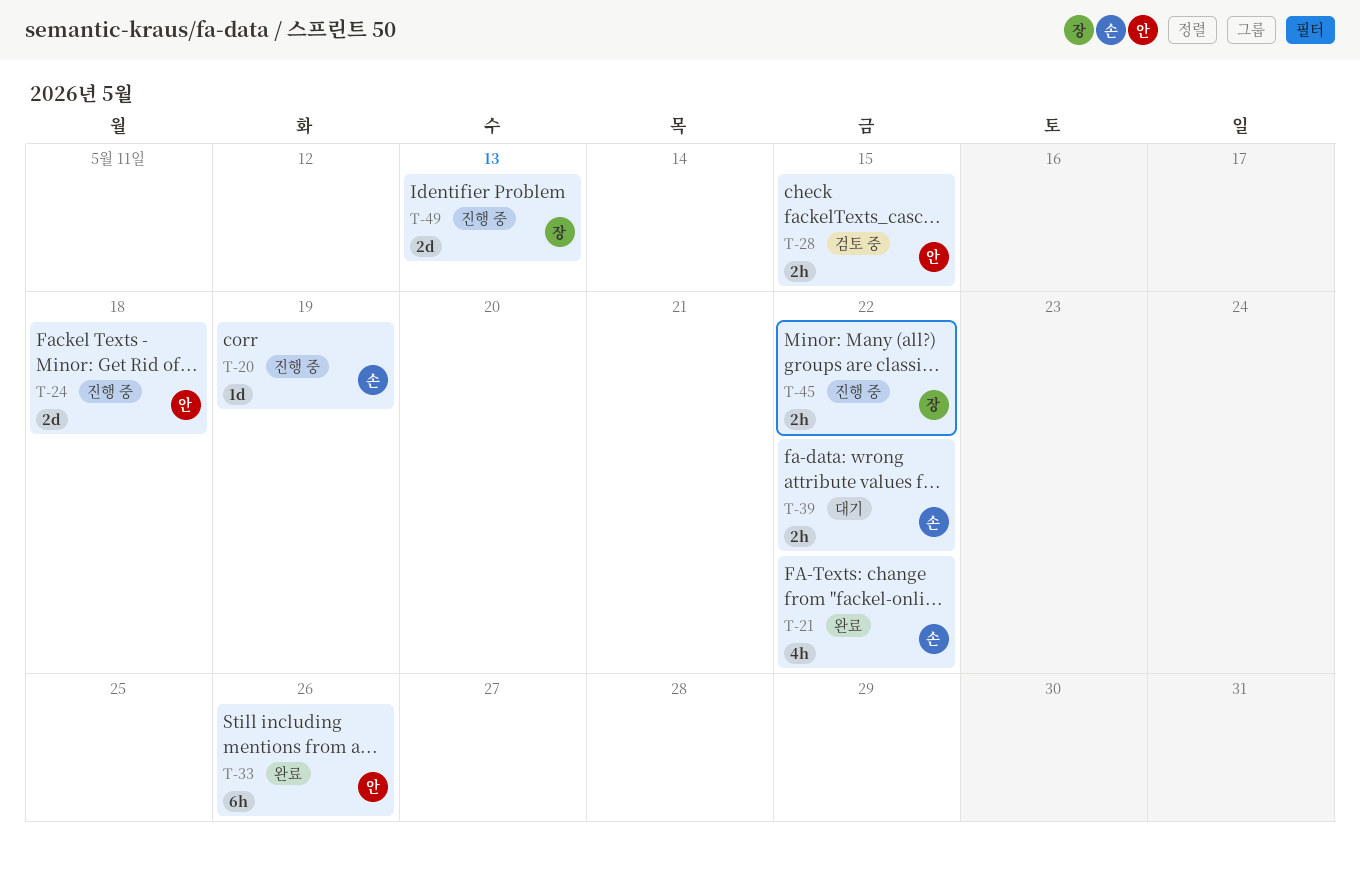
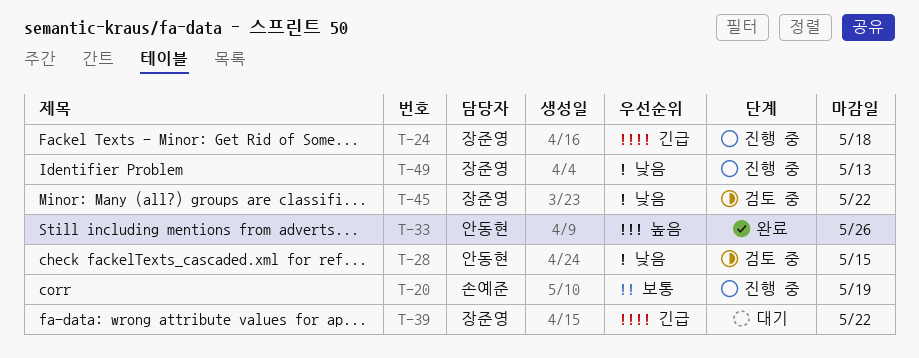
T-21: present -> none
T-24, owner: 안동현 -> 장준영
T-39, owner: 손예준 -> 장준영
T-45, status: 진행 중 -> 검토 중

